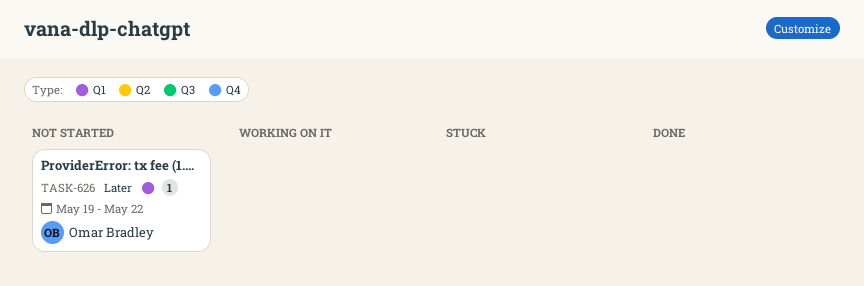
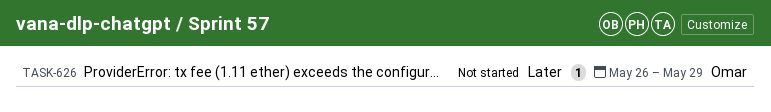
TASK-626, start: May 19 -> May 26
TASK-626, due: May 22 -> May 29

